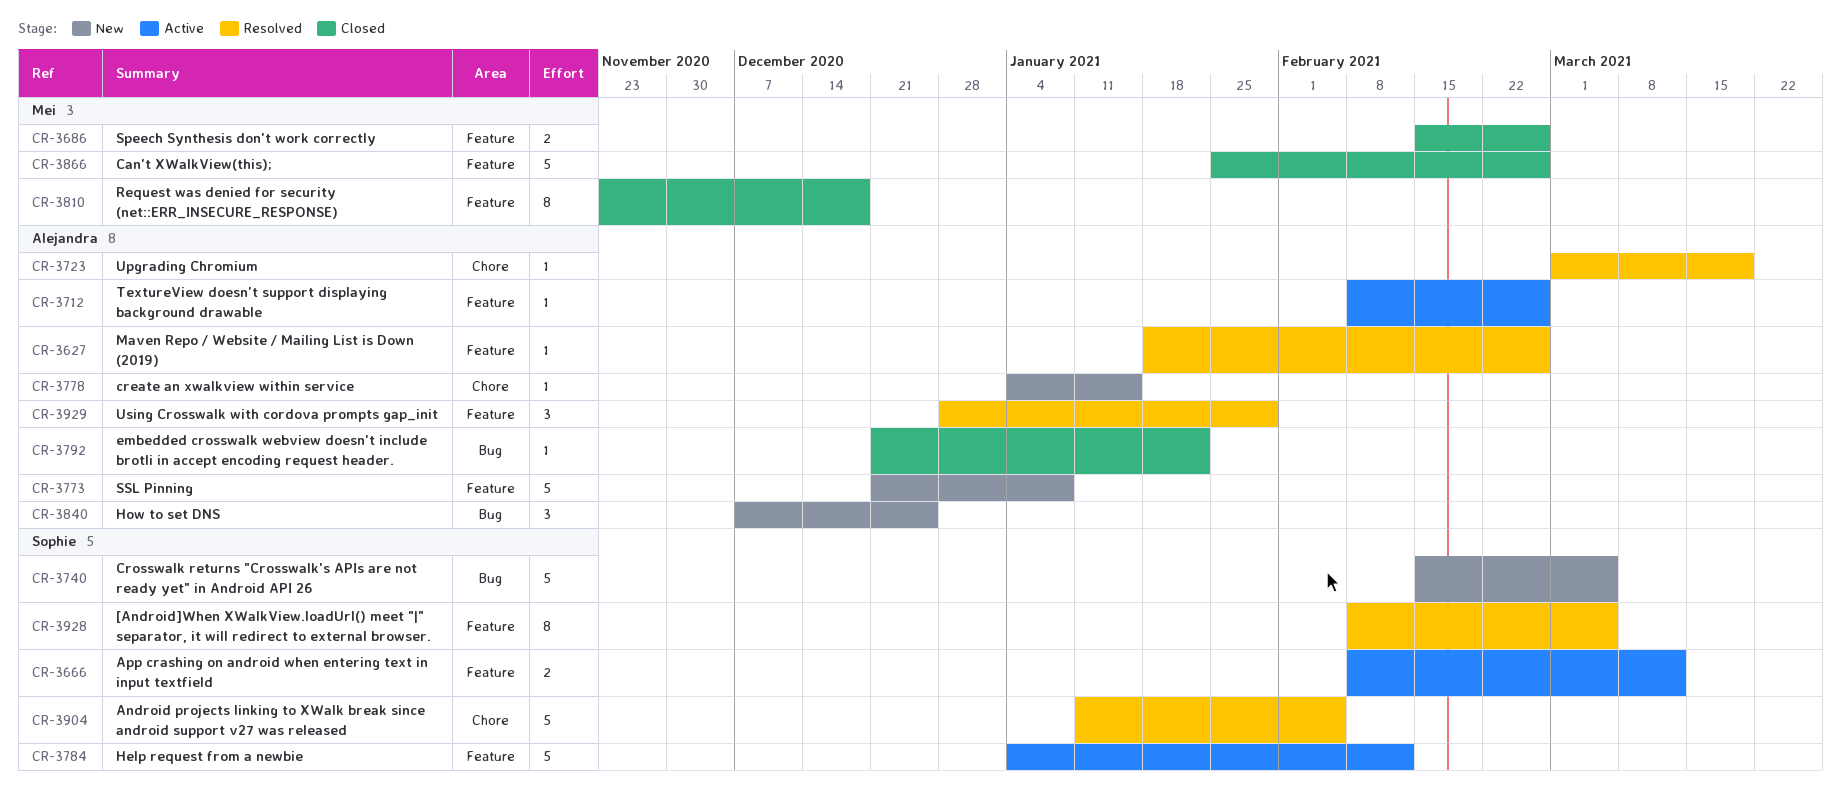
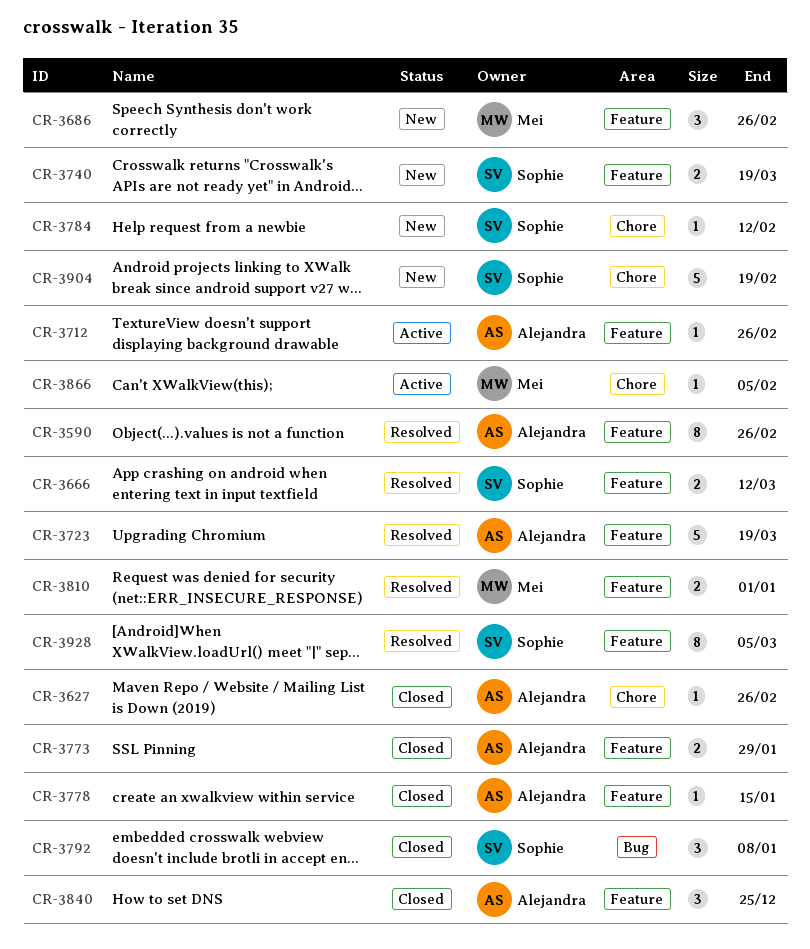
CR-3590: none -> present
CR-3627, status: Resolved -> Closed
CR-3627, label: Feature -> Chore
CR-3666, status: Active -> Resolved
CR-3686, status: Closed -> New
CR-3686, estimate: 2 -> 3
CR-3723, label: Chore -> Feature
CR-3723, estimate: 1 -> 5
CR-3740, label: Bug -> Feature
CR-3740, estimate: 5 -> 2
CR-3740, due: Mar 5 -> Mar 19
CR-3773, status: New -> Closed
CR-3773, estimate: 5 -> 2
CR-3773, due: Jan 8 -> Jan 29
CR-3778, status: New -> Closed
CR-3778, label: Chore -> Feature
CR-3784, status: Active -> New
CR-3784, label: Feature -> Chore
CR-3784, estimate: 5 -> 1
CR-3792, owner: Alejandra -> Sophie
CR-3792, estimate: 1 -> 3
CR-3792, due: Jan 22 -> Jan 8
CR-3810, status: Closed -> Resolved
CR-3810, estimate: 8 -> 2
CR-3810, due: Dec 18 -> Jan 1
CR-3840, status: New -> Closed
CR-3840, label: Bug -> Feature
CR-3866, status: Closed -> Active
CR-3866, label: Feature -> Chore
CR-3866, estimate: 5 -> 1
CR-3866, due: Feb 26 -> Feb 5
CR-3904, status: Resolved -> New
CR-3904, due: Feb 5 -> Feb 19
CR-3929: present -> none

